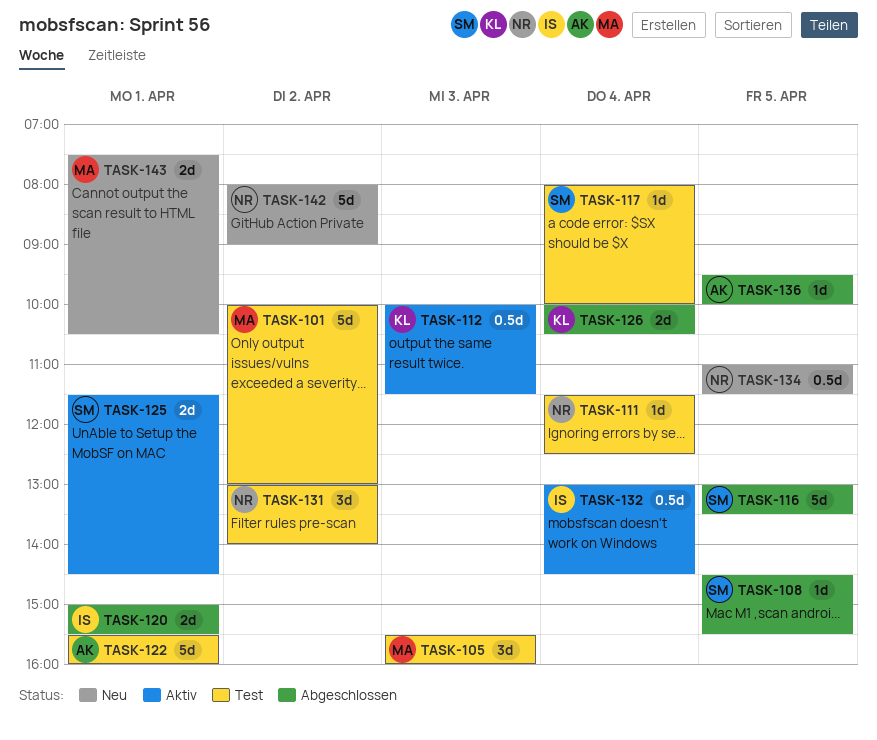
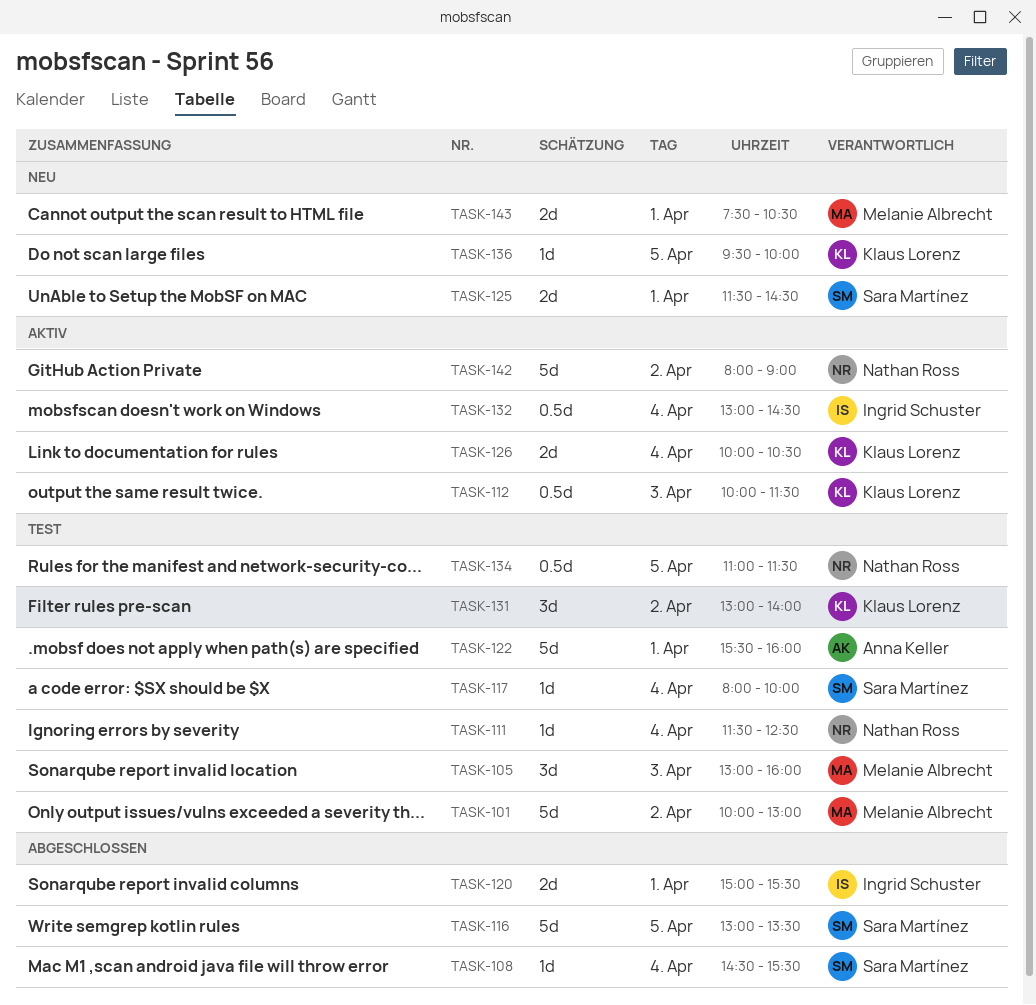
TASK-105, begins: 15:30 -> 13:00
TASK-108, day: Apr 5 -> Apr 4
TASK-125, status: Aktiv -> Neu
TASK-126, status: Abgeschlossen -> Aktiv
TASK-131, owner: Nathan Ross -> Klaus Lorenz
TASK-134, status: Neu -> Test
TASK-136, status: Abgeschlossen -> Neu
TASK-136, owner: Anna Keller -> Klaus Lorenz
TASK-142, status: Neu -> Aktiv

